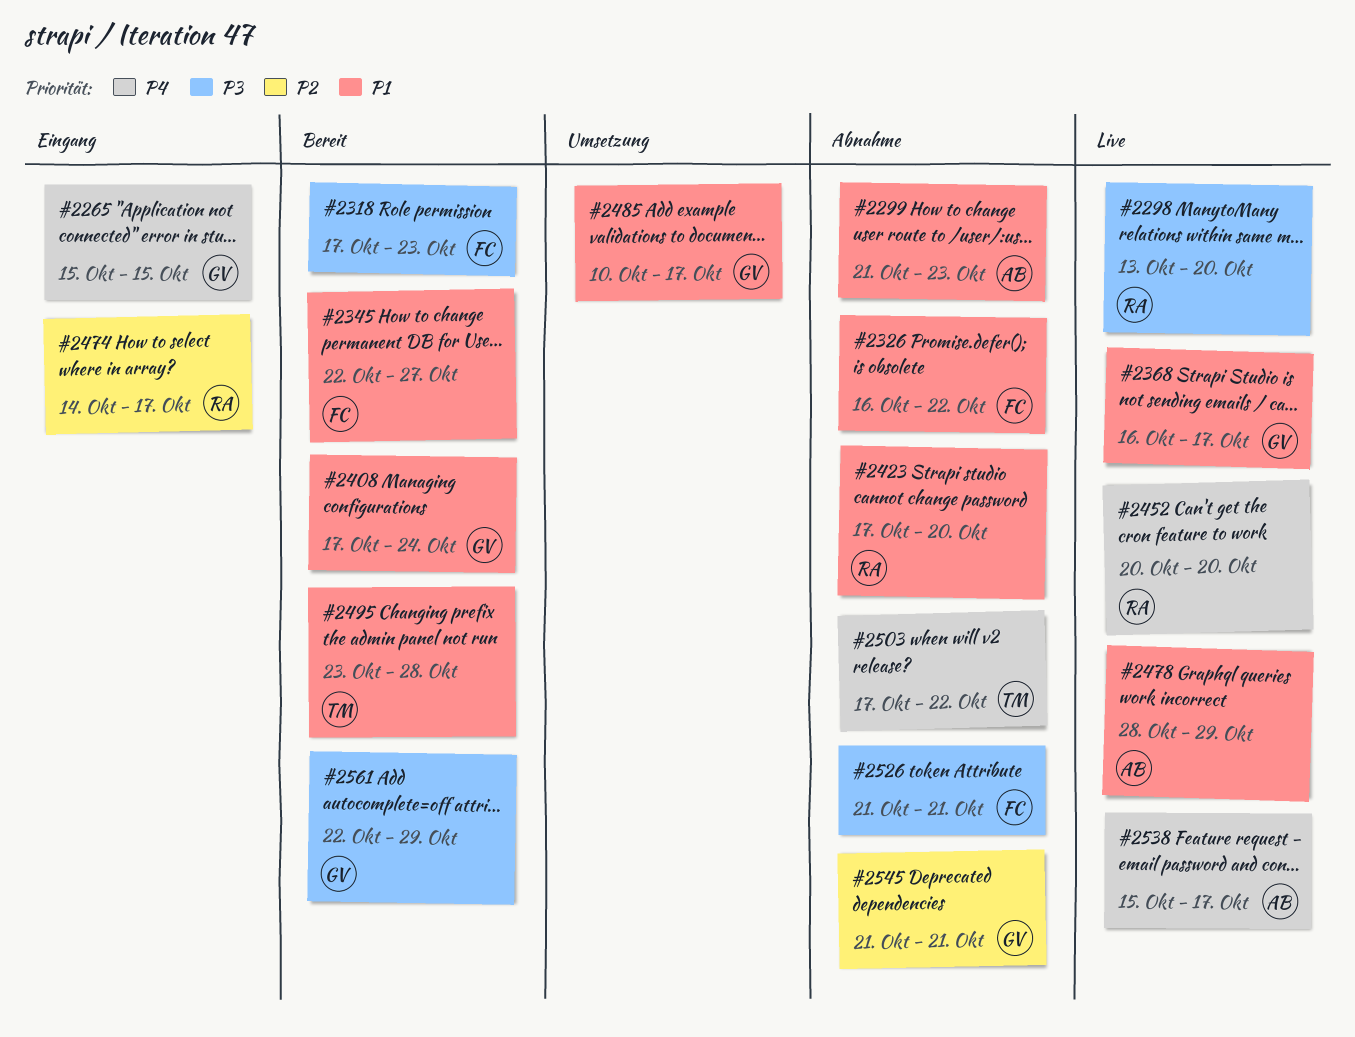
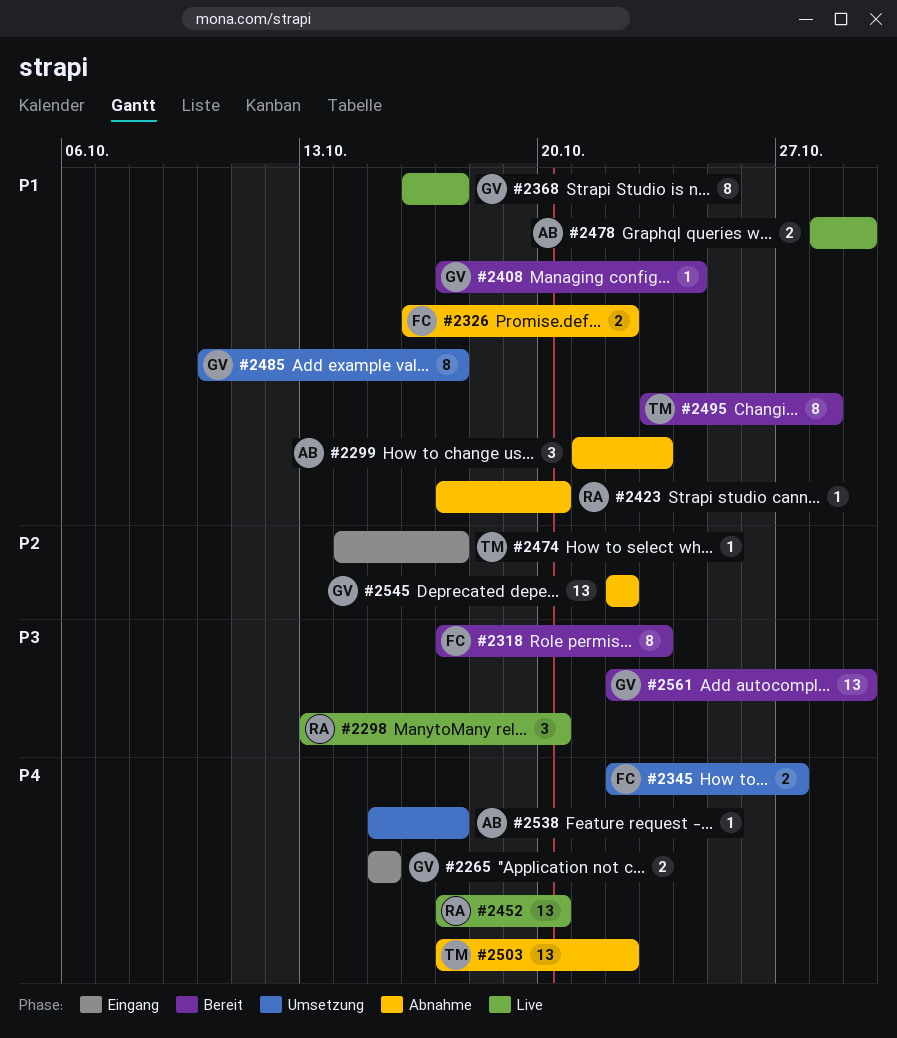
#2345, status: Bereit -> Umsetzung
#2345, priority: P1 -> P4
#2452, start: Oct 20 -> Oct 17
#2474, owner: RA -> TM
#2526: present -> none
#2538, status: Live -> Umsetzung
#2545, start: Oct 21 -> Oct 22
#2545, due: Oct 21 -> Oct 22

